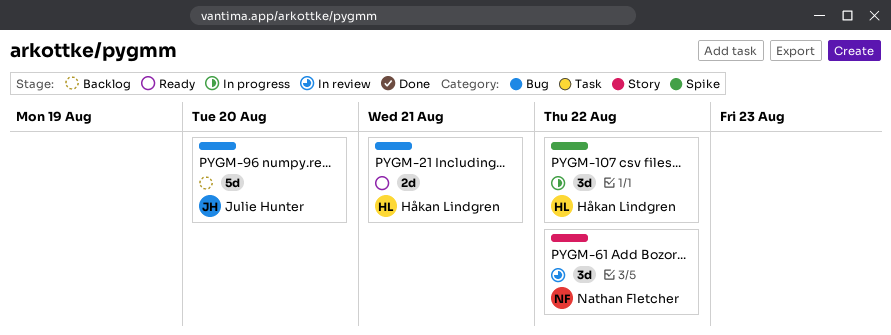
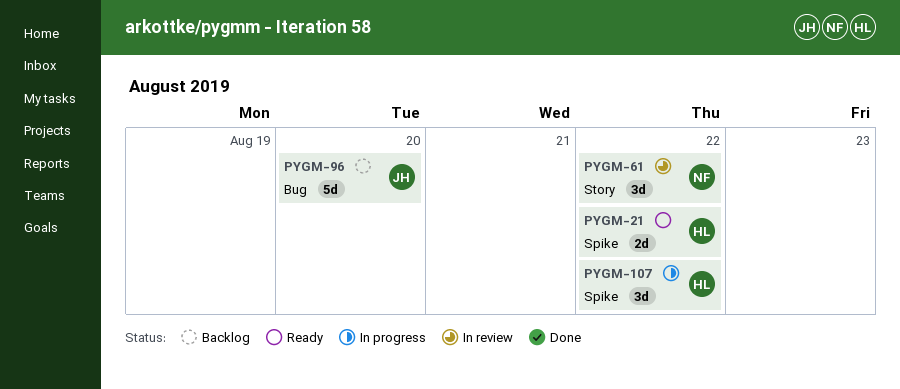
PYGM-21, label: Bug -> Spike
PYGM-21, due: Aug 21 -> Aug 22

